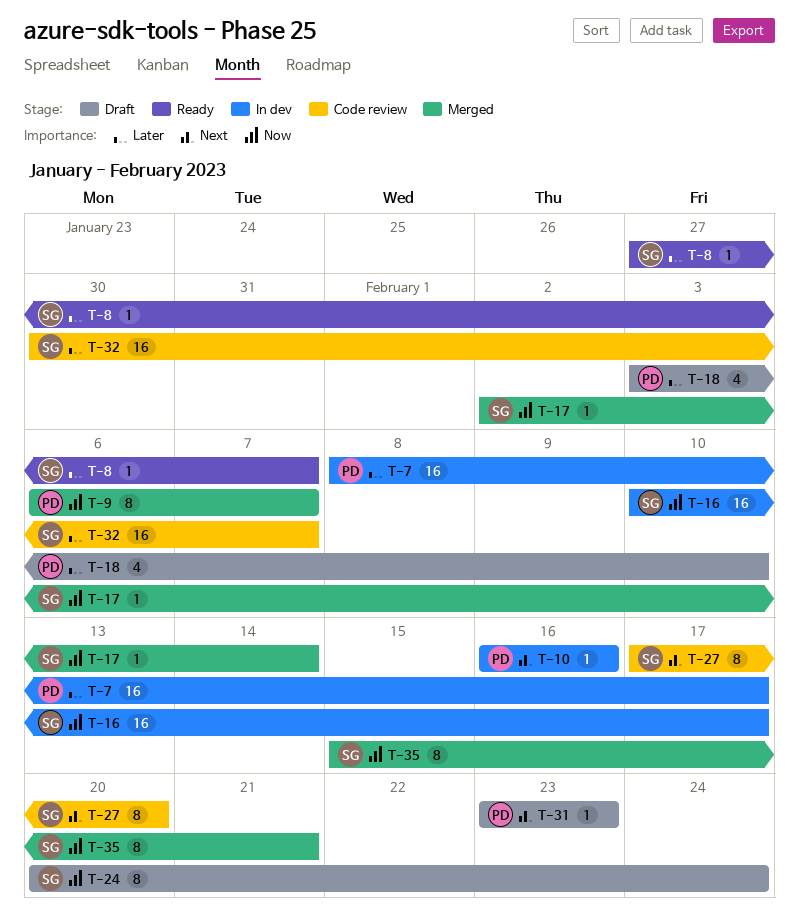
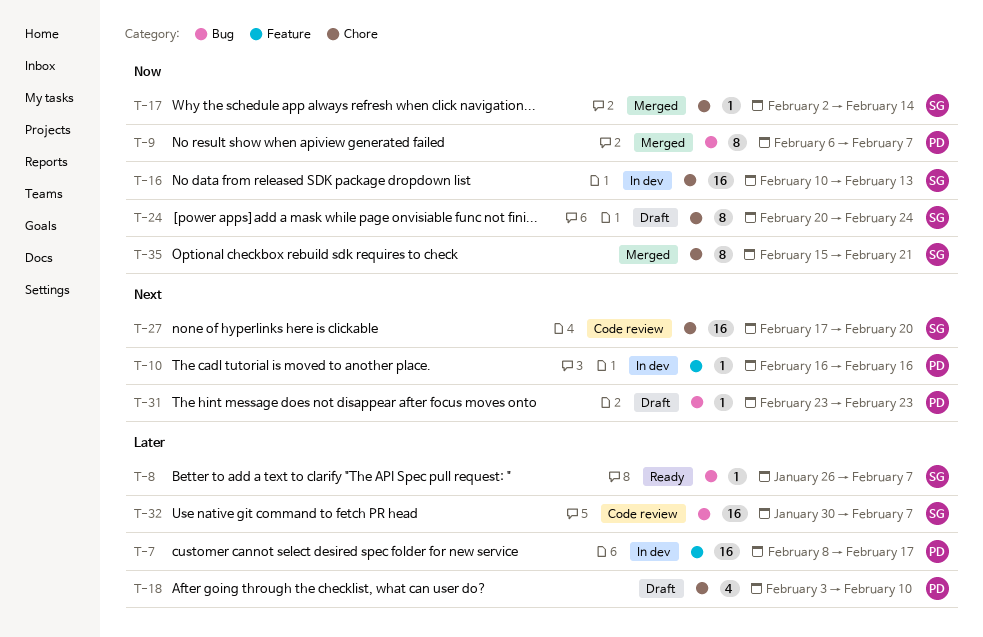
T-8, start: Jan 27 -> Jan 26
T-16, due: Feb 17 -> Feb 13
T-27, estimate: 8 -> 16

